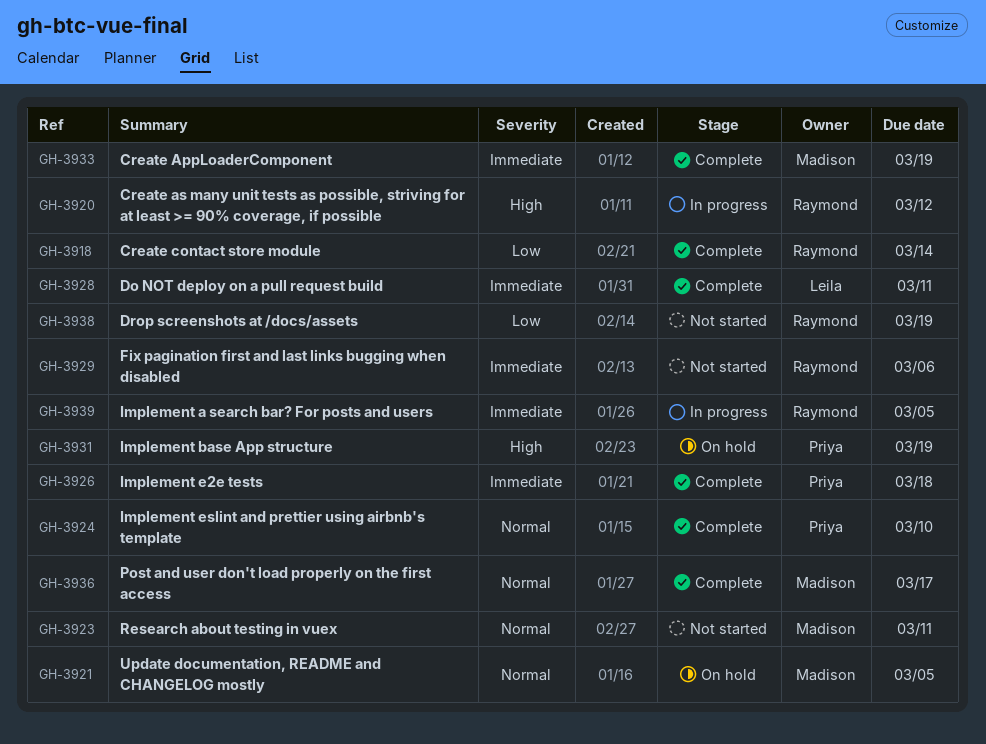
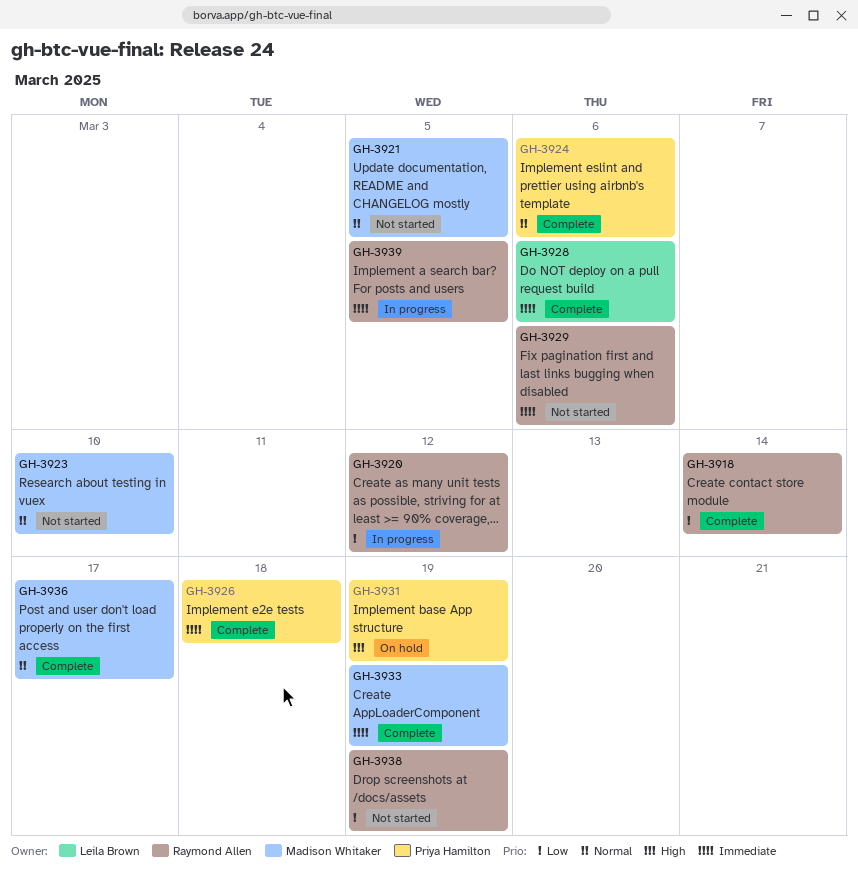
GH-3920, priority: High -> Low
GH-3921, status: On hold -> Not started
GH-3923, due: Mar 11 -> Mar 10
GH-3924, due: Mar 10 -> Mar 6
GH-3928, due: Mar 11 -> Mar 6

